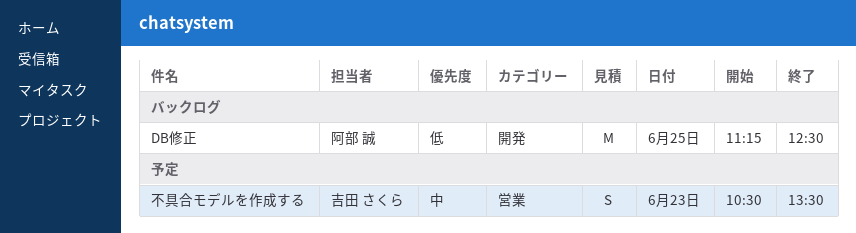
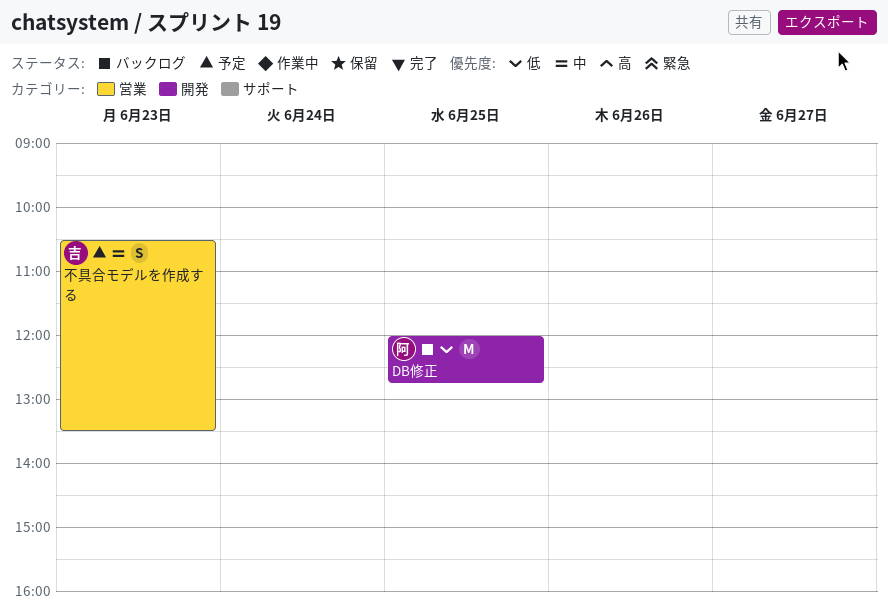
DB修正, begins: 11:15 -> 12:00
DB修正, ends: 12:30 -> 12:45

